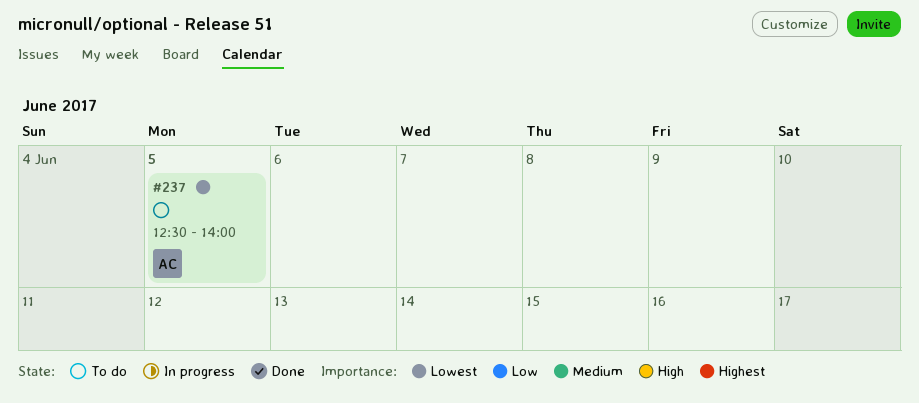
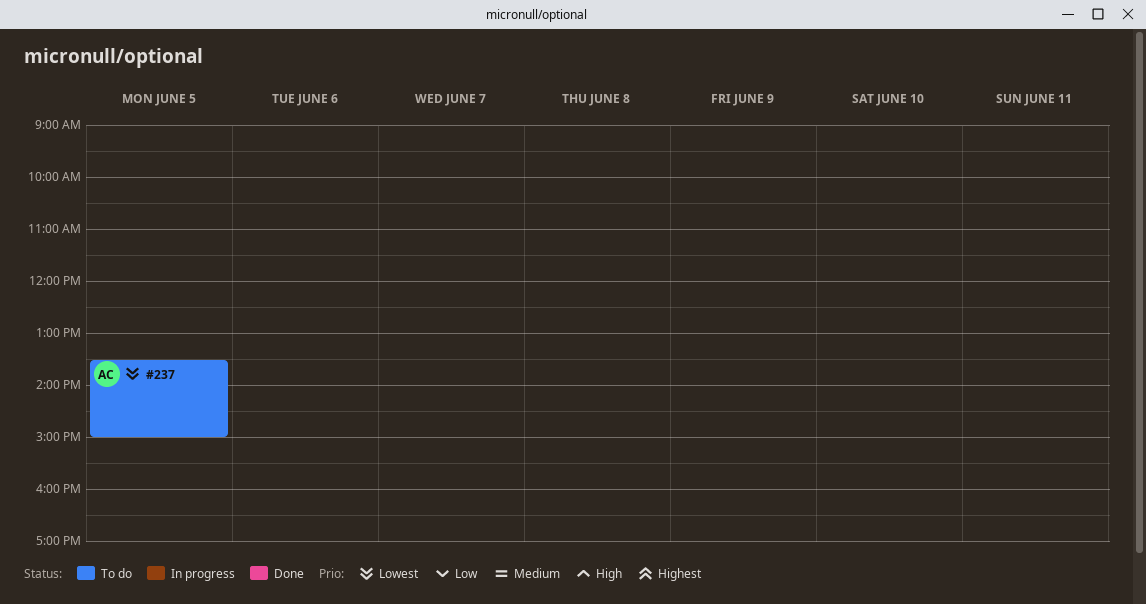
#237, begins: 12:30 -> 13:30
#237, ends: 14:00 -> 15:00

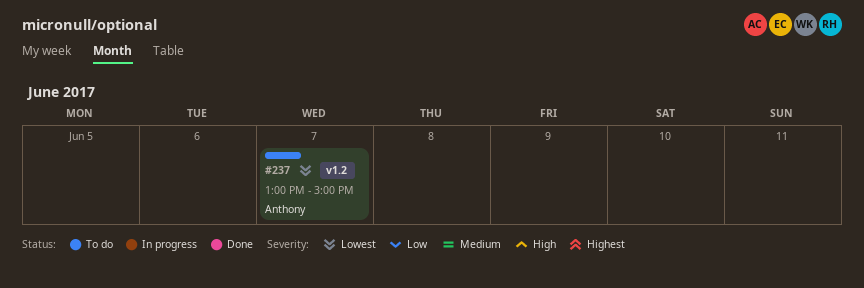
#237, day: Jun 5 -> Jun 7
#237, begins: 13:30 -> 13:00

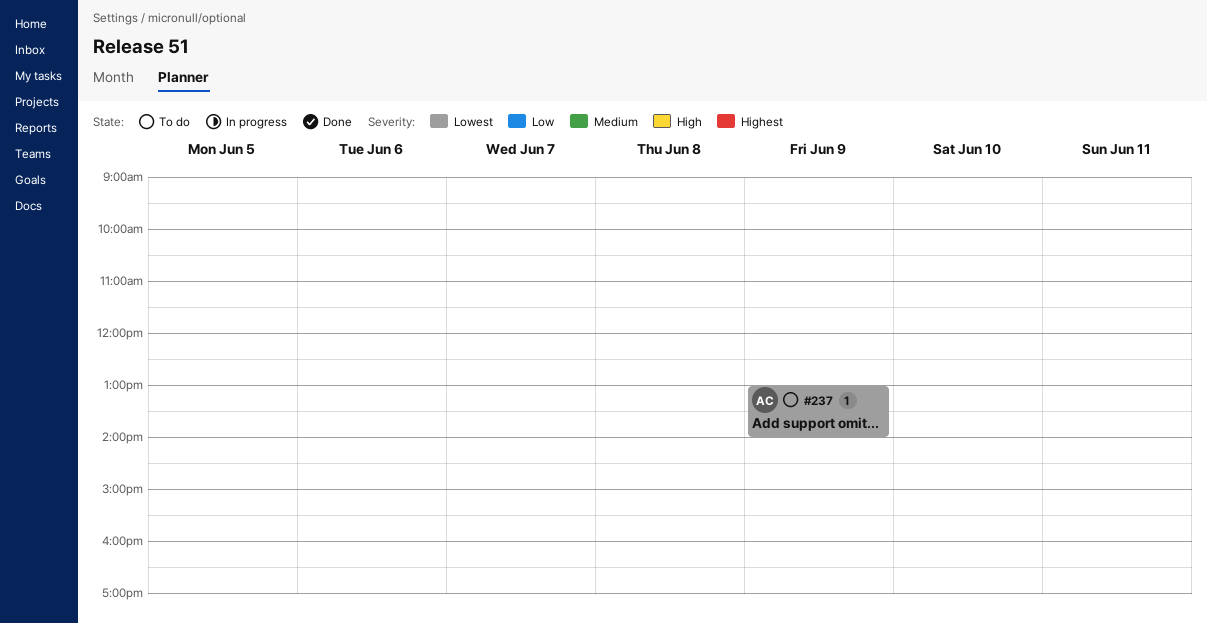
#237, day: Jun 7 -> Jun 9
#237, ends: 15:00 -> 14:00

